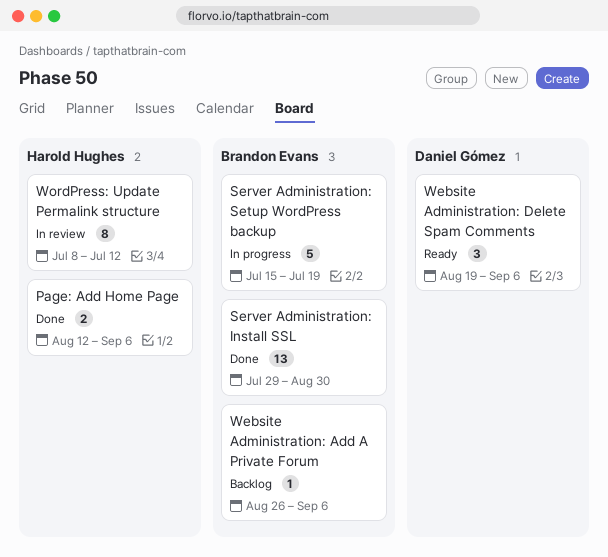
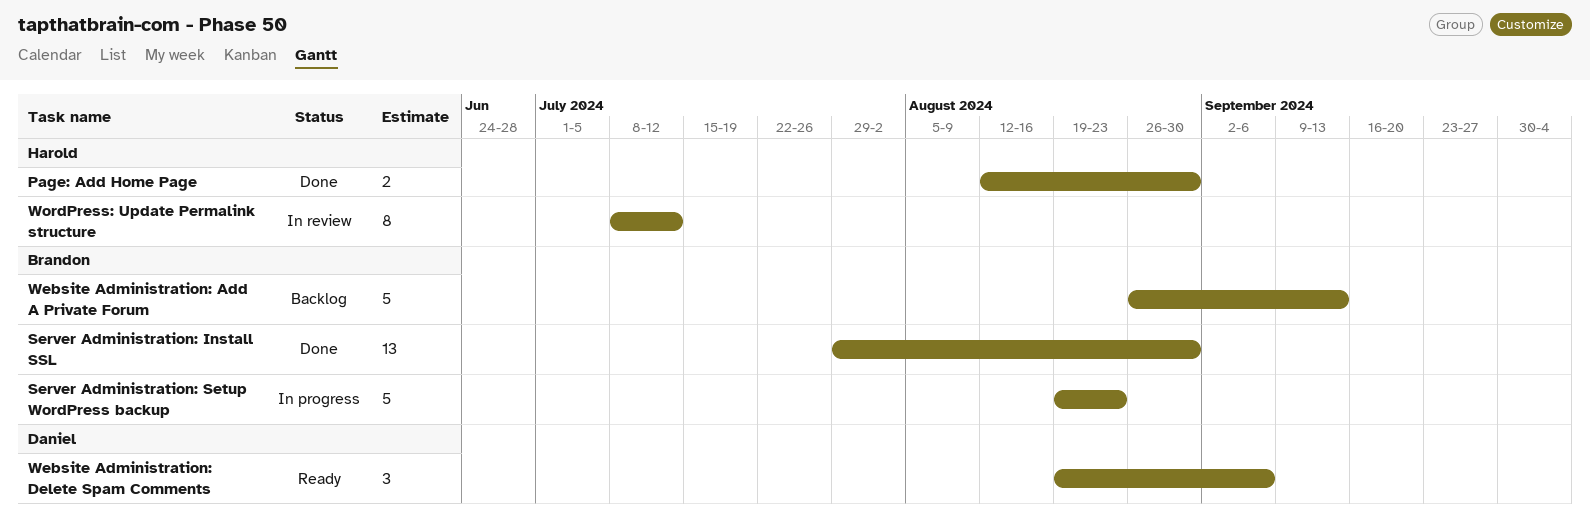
Page: Add Home Page, due: Sep 6 -> Aug 30
Server Administration: Setup WordPress backup, start: Jul 15 -> Aug 19
Server Administration: Setup WordPress backup, due: Jul 19 -> Aug 23
Website Administration: Add A Private Forum, estimate: 1 -> 5
Website Administration: Add A Private Forum, due: Sep 6 -> Sep 13

